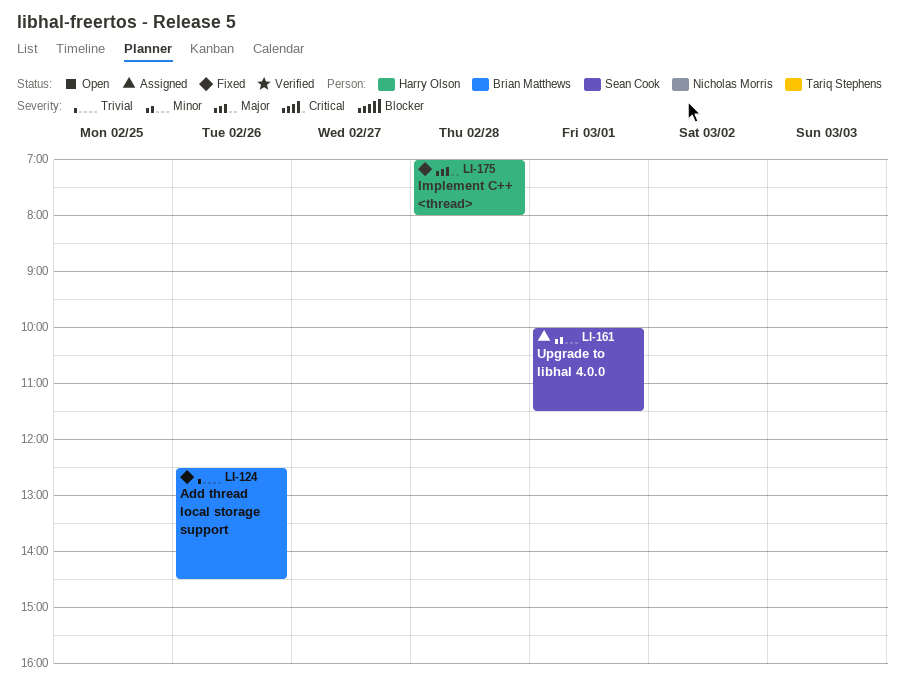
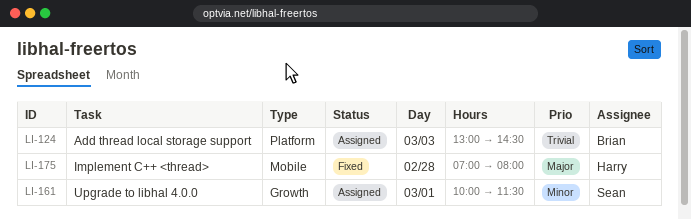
LI-124, status: Fixed -> Assigned
LI-124, day: Feb 26 -> Mar 3
LI-124, begins: 12:30 -> 13:00

